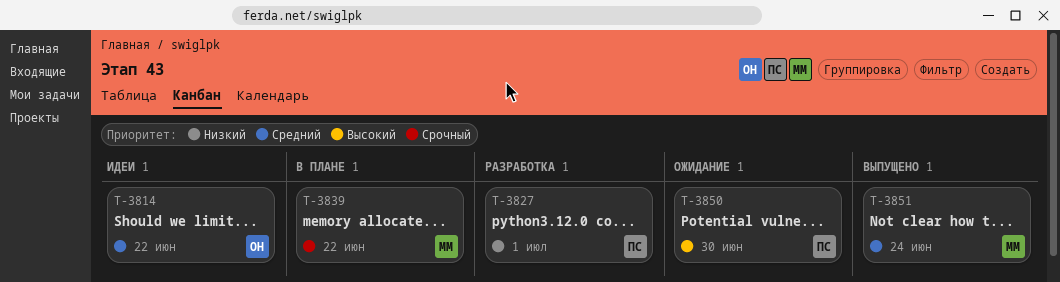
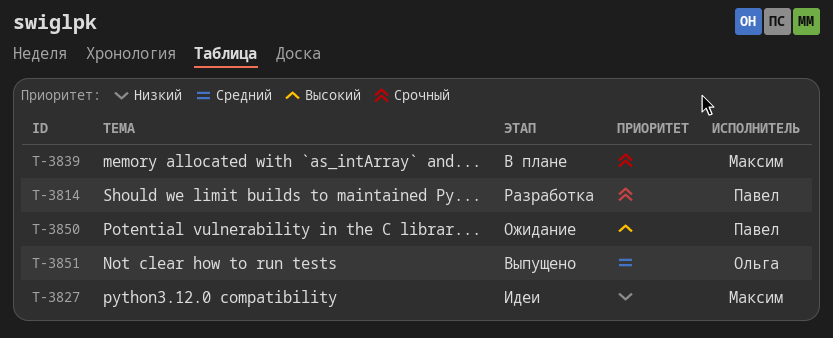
T-3814, status: Идеи -> Разработка
T-3814, owner: Ольга -> Павел
T-3814, priority: Средний -> Срочный
T-3827, status: Разработка -> Идеи
T-3827, owner: Павел -> Максим
T-3851, owner: Максим -> Ольга

